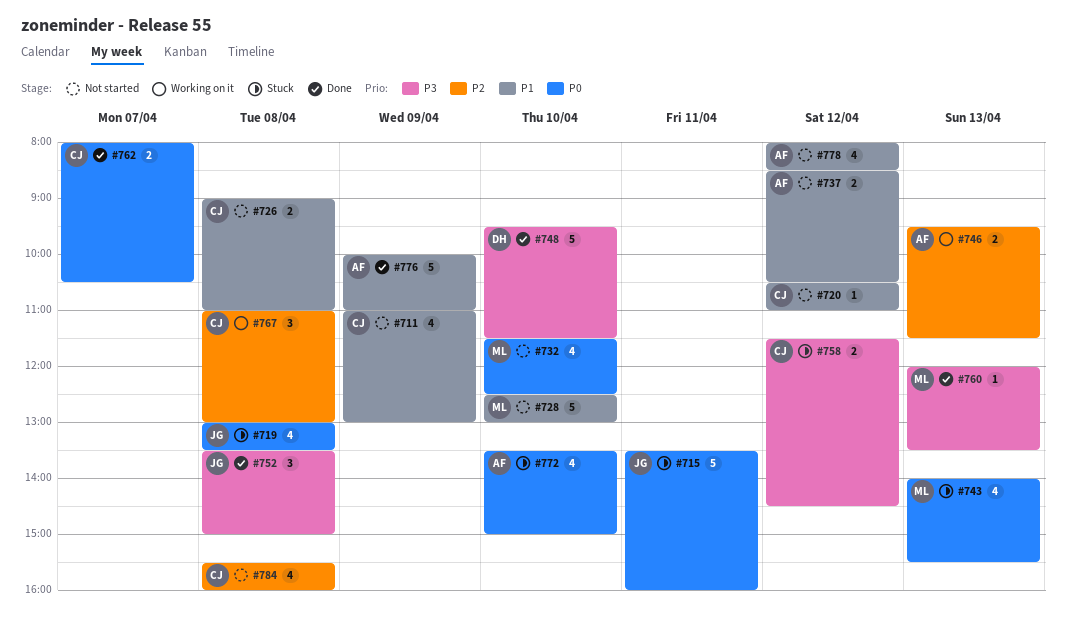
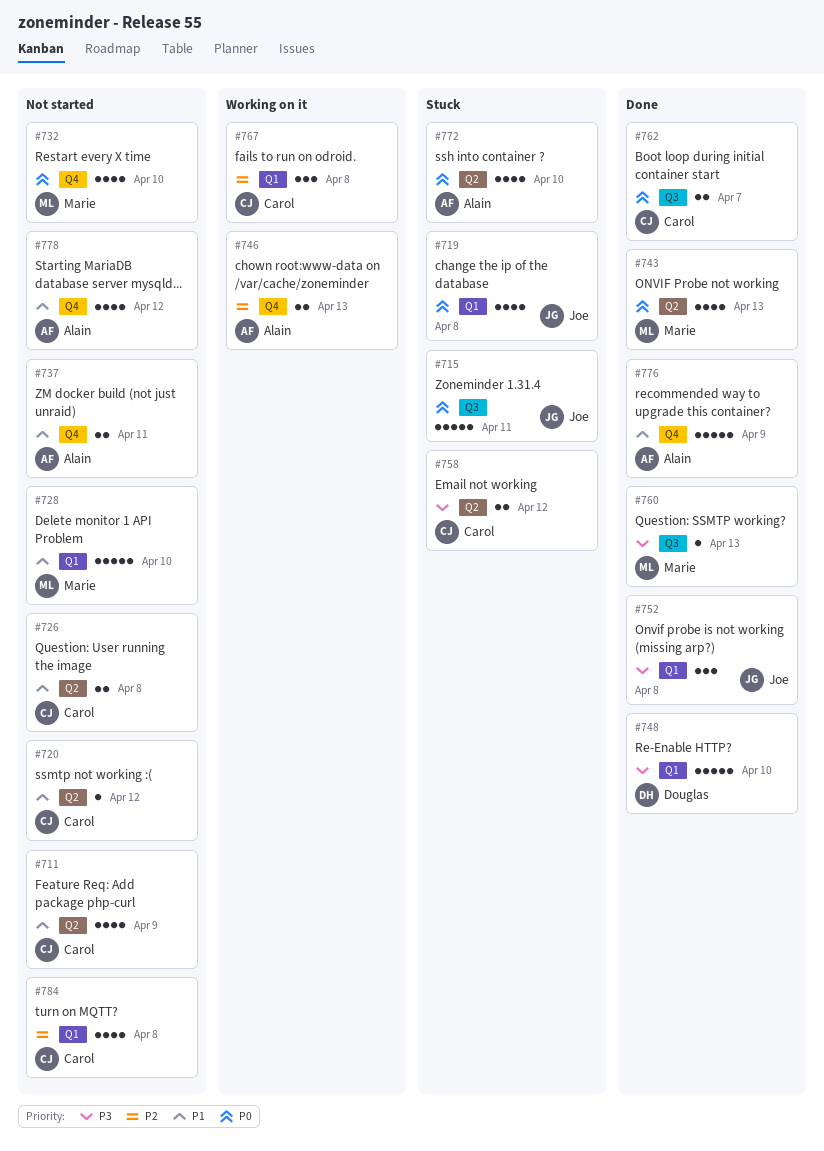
#737, day: Apr 12 -> Apr 11
#743, status: Stuck -> Done

